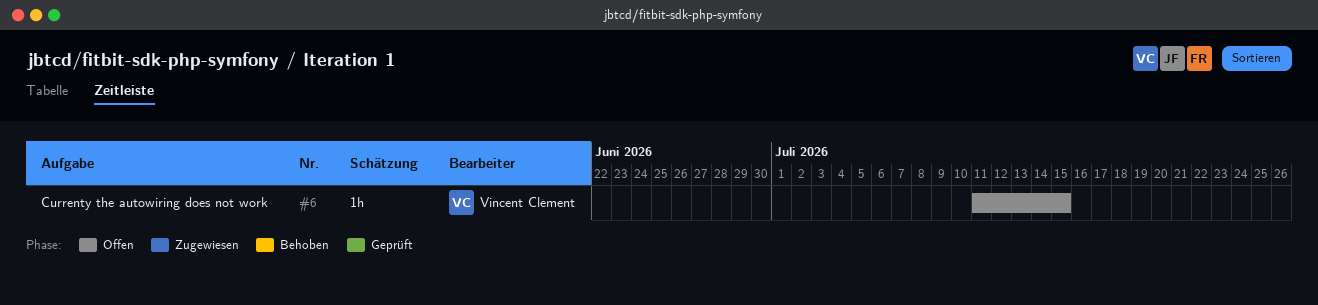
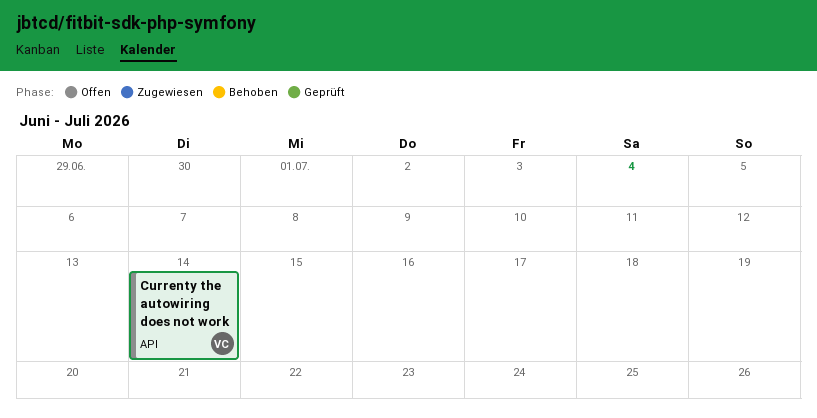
Currenty the autowiring does not work, due: Jul 15 -> Jul 14

